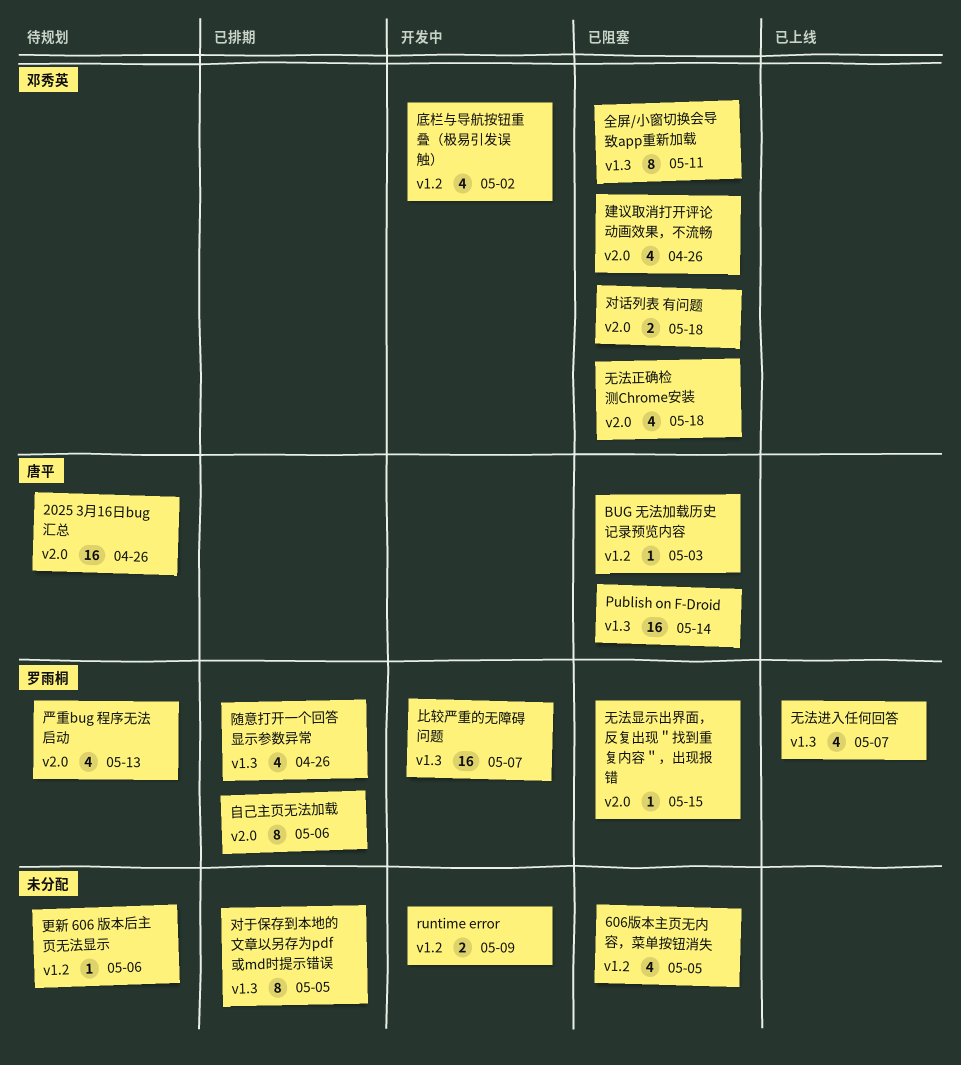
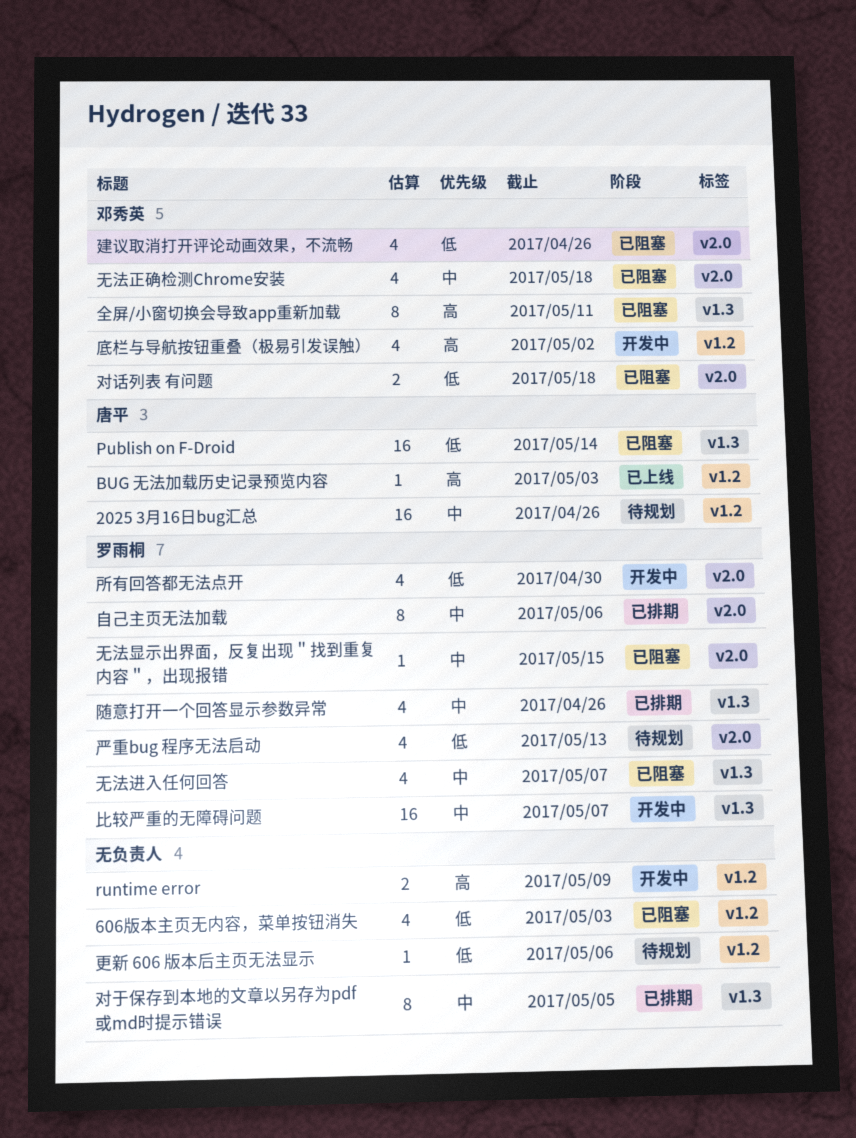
2025 3月16日bug汇总, label: v2.0 -> v1.2
606版本主页无内容，菜单按钮消失, due: May 5 -> May 3
BUG 无法加载历史记录预览内容, status: 已阻塞 -> 已上线
所有回答都无法点开: none -> present
无法进入任何回答, status: 已上线 -> 已阻塞

